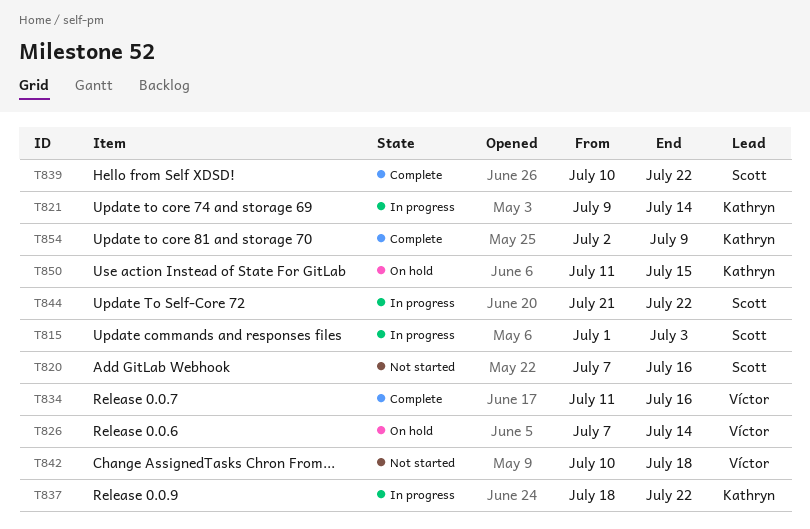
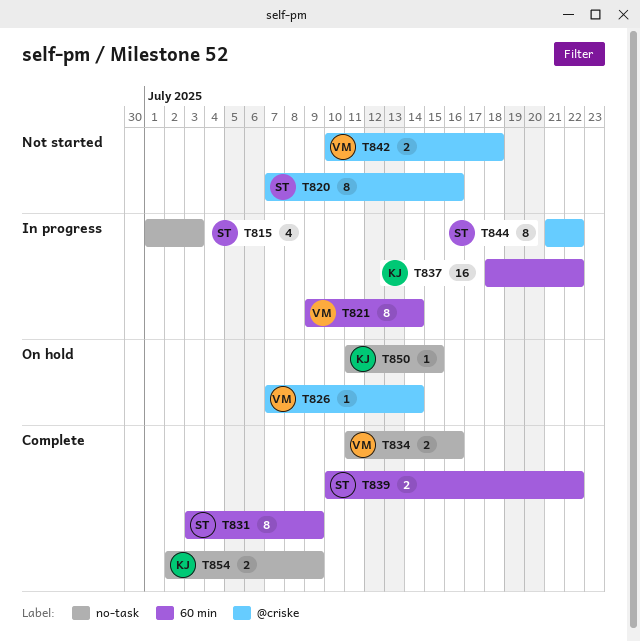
T821, owner: Kathryn -> Víctor
T831: none -> present

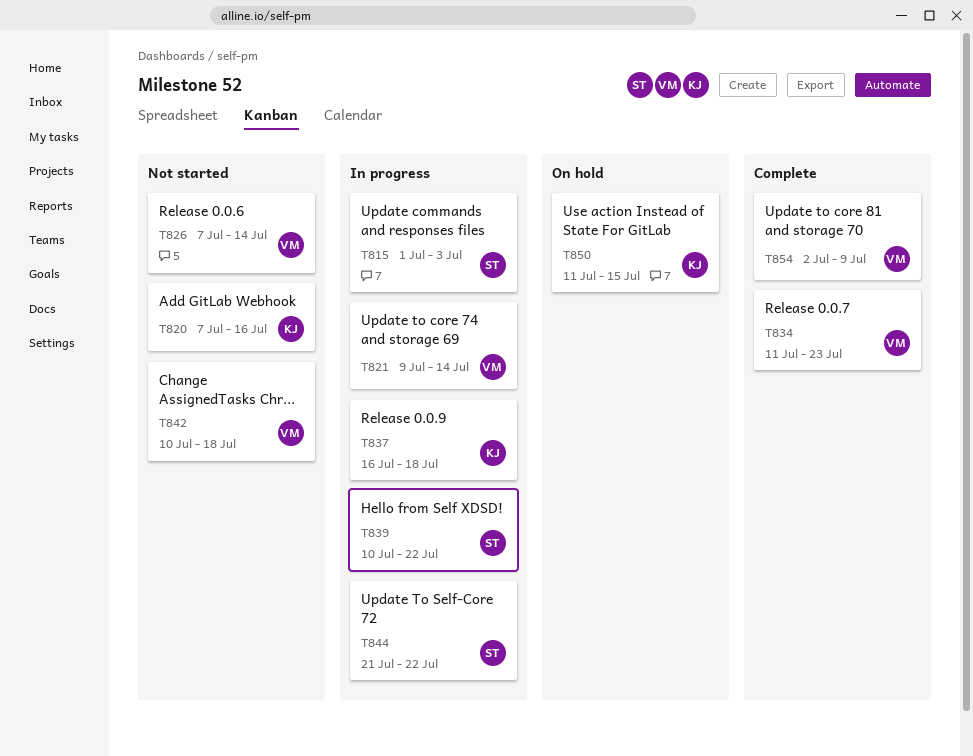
T820, owner: ST -> KJ
T826, status: On hold -> Not started
T831: present -> none
T834, due: Jul 16 -> Jul 23
T837, start: Jul 18 -> Jul 16
T837, due: Jul 22 -> Jul 18
T839, status: Complete -> In progress
T854, owner: KJ -> VM

